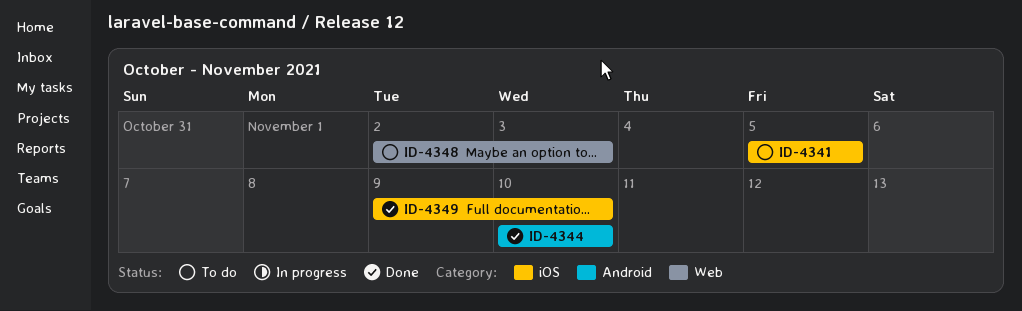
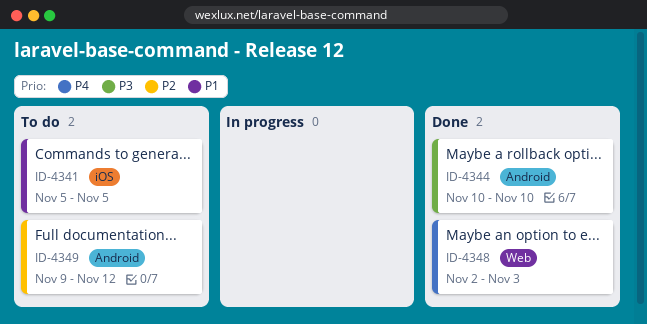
ID-4348, status: To do -> Done
ID-4349, status: Done -> To do
ID-4349, label: iOS -> Android
ID-4349, due: Nov 10 -> Nov 12

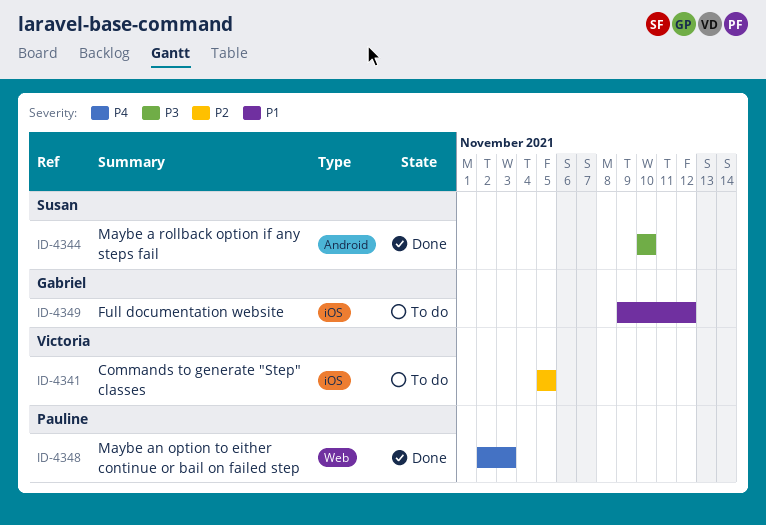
ID-4341, priority: P1 -> P2
ID-4349, priority: P2 -> P1
ID-4349, label: Android -> iOS

